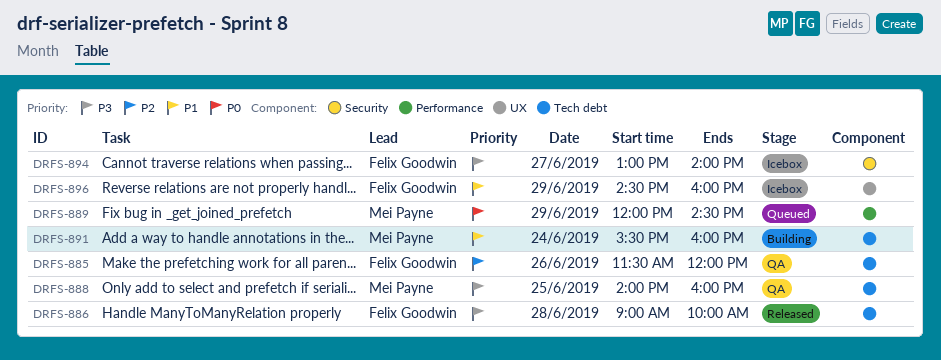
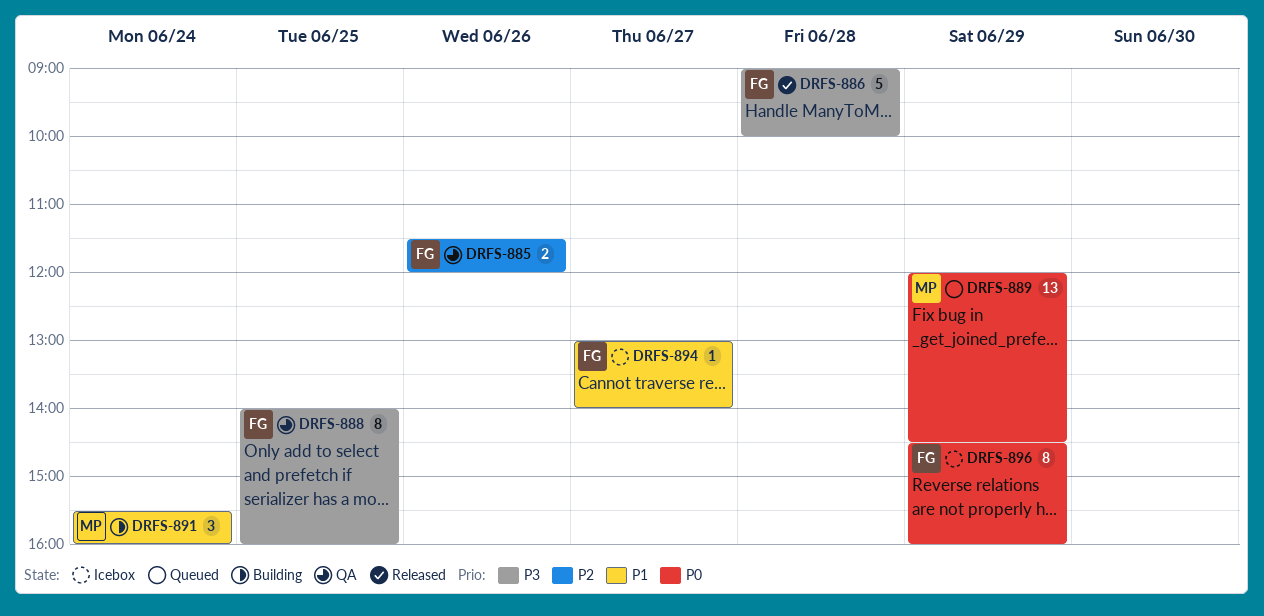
DRFS-888, owner: Mei Payne -> Felix Goodwin
DRFS-894, priority: P3 -> P1
DRFS-896, priority: P1 -> P0

